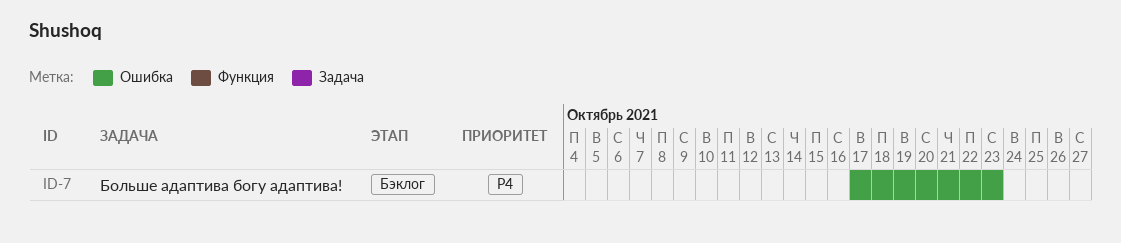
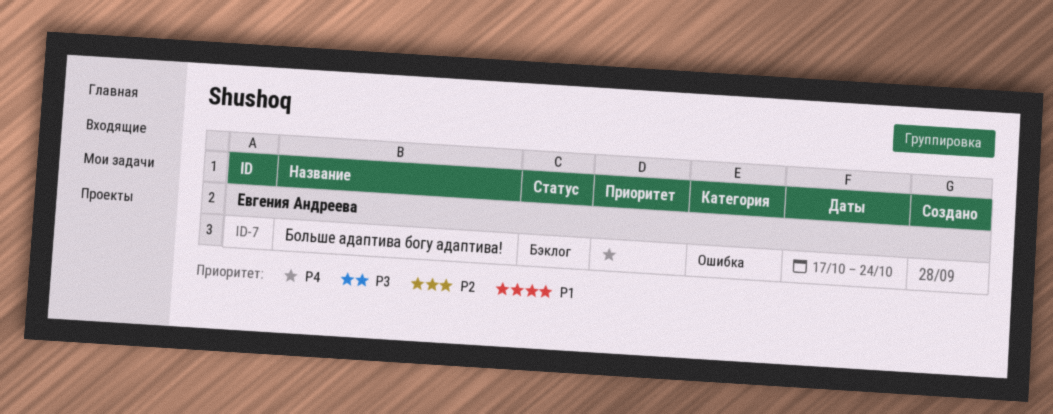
ID-7, due: Oct 23 -> Oct 24

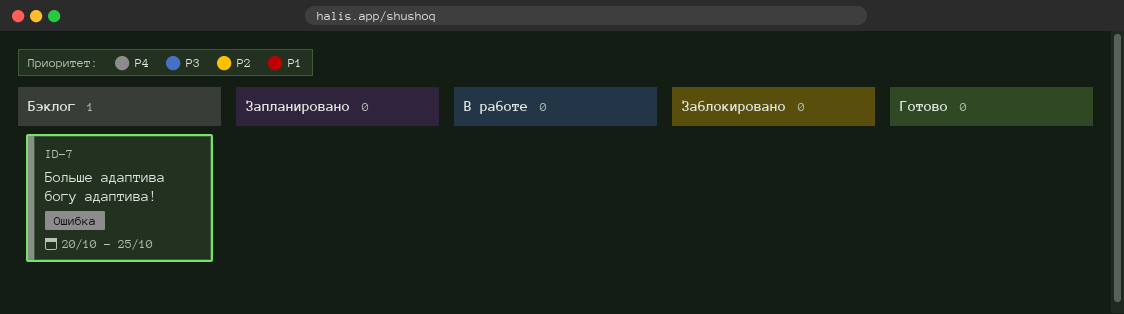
ID-7, start: Oct 17 -> Oct 20
ID-7, due: Oct 24 -> Oct 25

